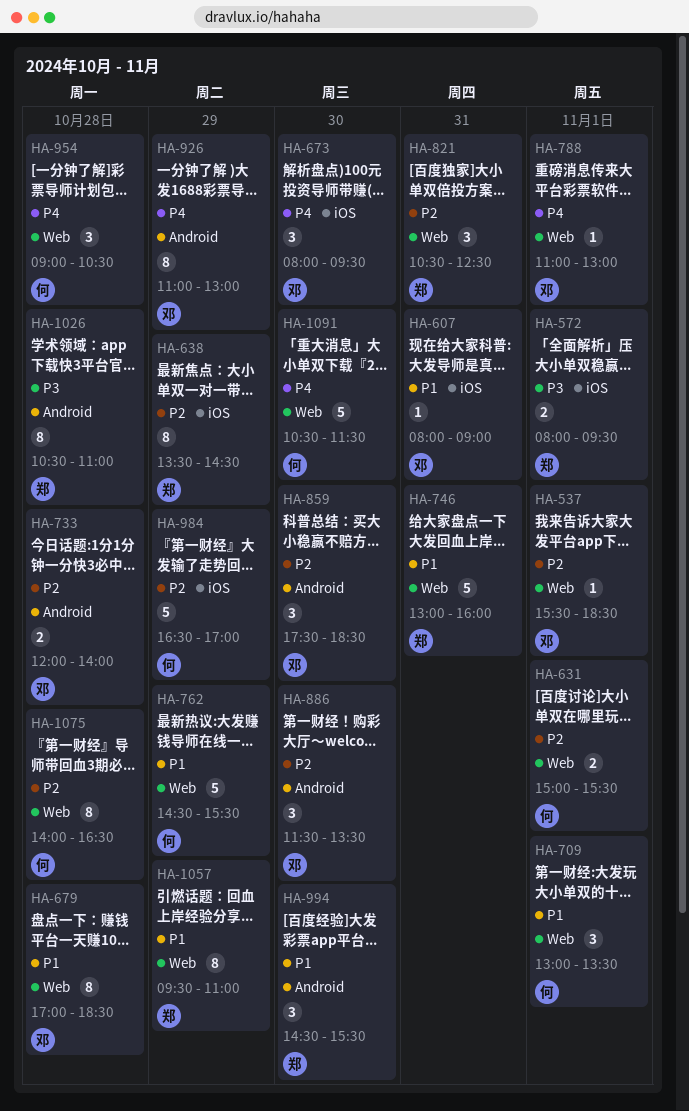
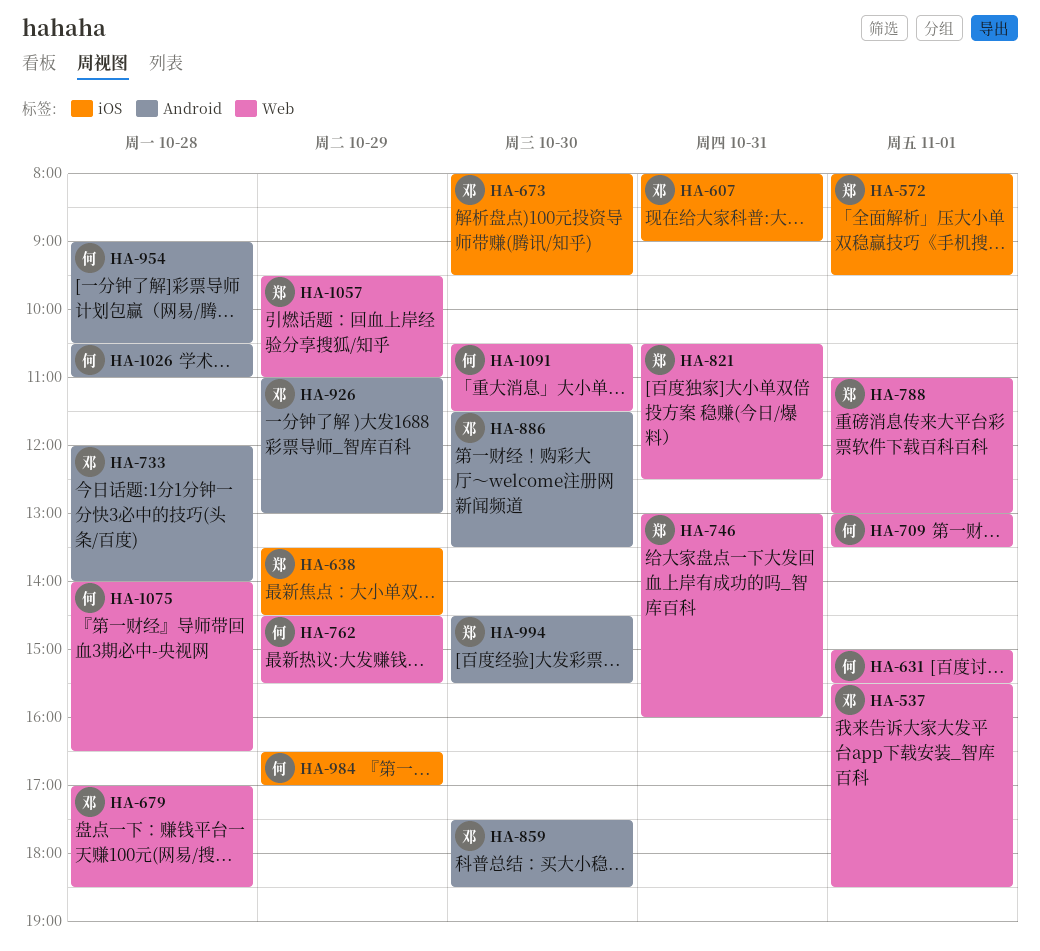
HA-788, owner: 邓 -> 郑
HA-954, label: Web -> Android
HA-1026, owner: 郑 -> 何

